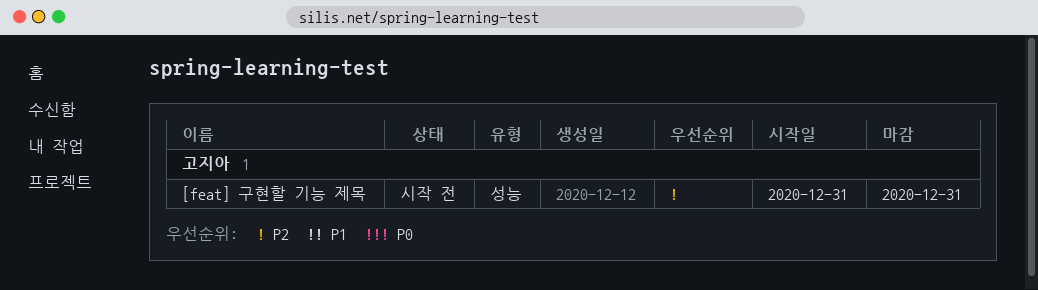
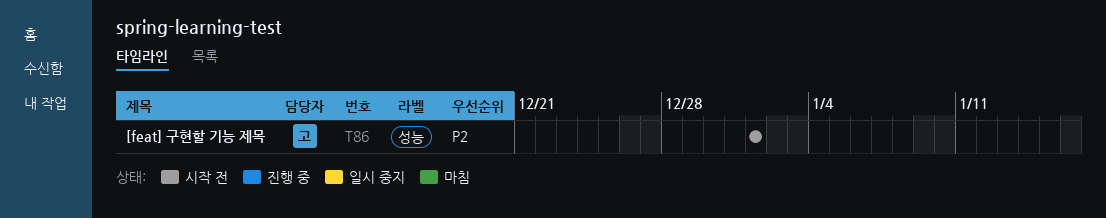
[feat] 구현할 기능 제목, start: Dec 31 -> Jan 1
[feat] 구현할 기능 제목, due: Dec 31 -> Jan 1

